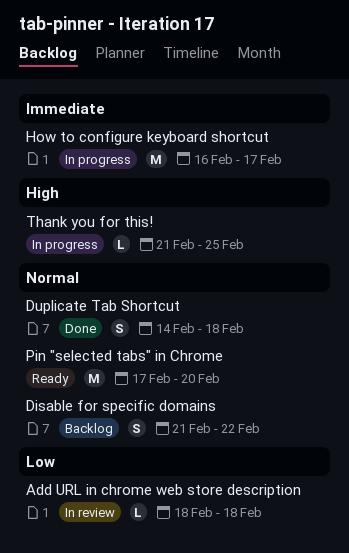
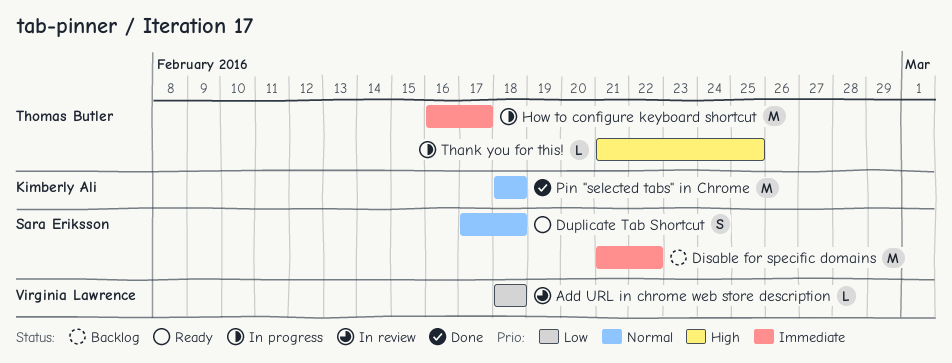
Disable for specific domains, priority: Normal -> Immediate
Disable for specific domains, estimate: S -> M
Duplicate Tab Shortcut, status: Done -> Ready
Duplicate Tab Shortcut, start: Feb 14 -> Feb 17
Pin "selected tabs" in Chrome, status: Ready -> Done
Pin "selected tabs" in Chrome, start: Feb 17 -> Feb 18
Pin "selected tabs" in Chrome, due: Feb 20 -> Feb 18

